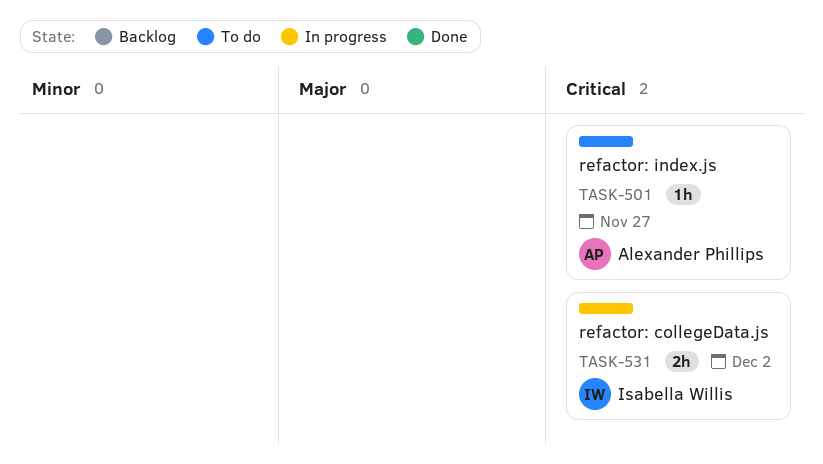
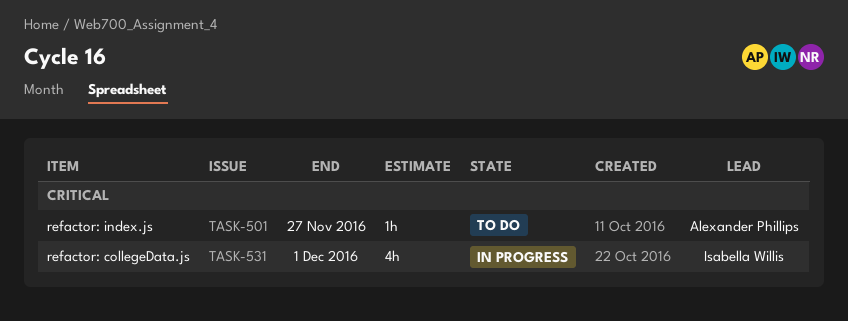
TASK-531, estimate: 2h -> 4h
TASK-531, due: Dec 2 -> Dec 1

